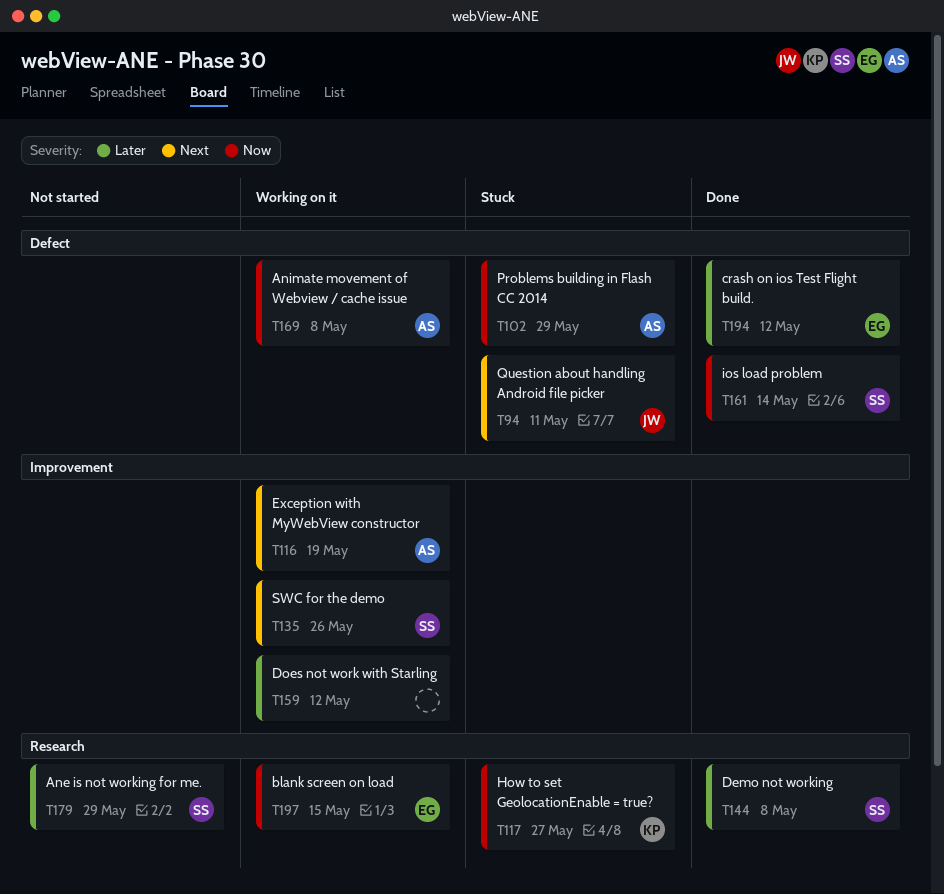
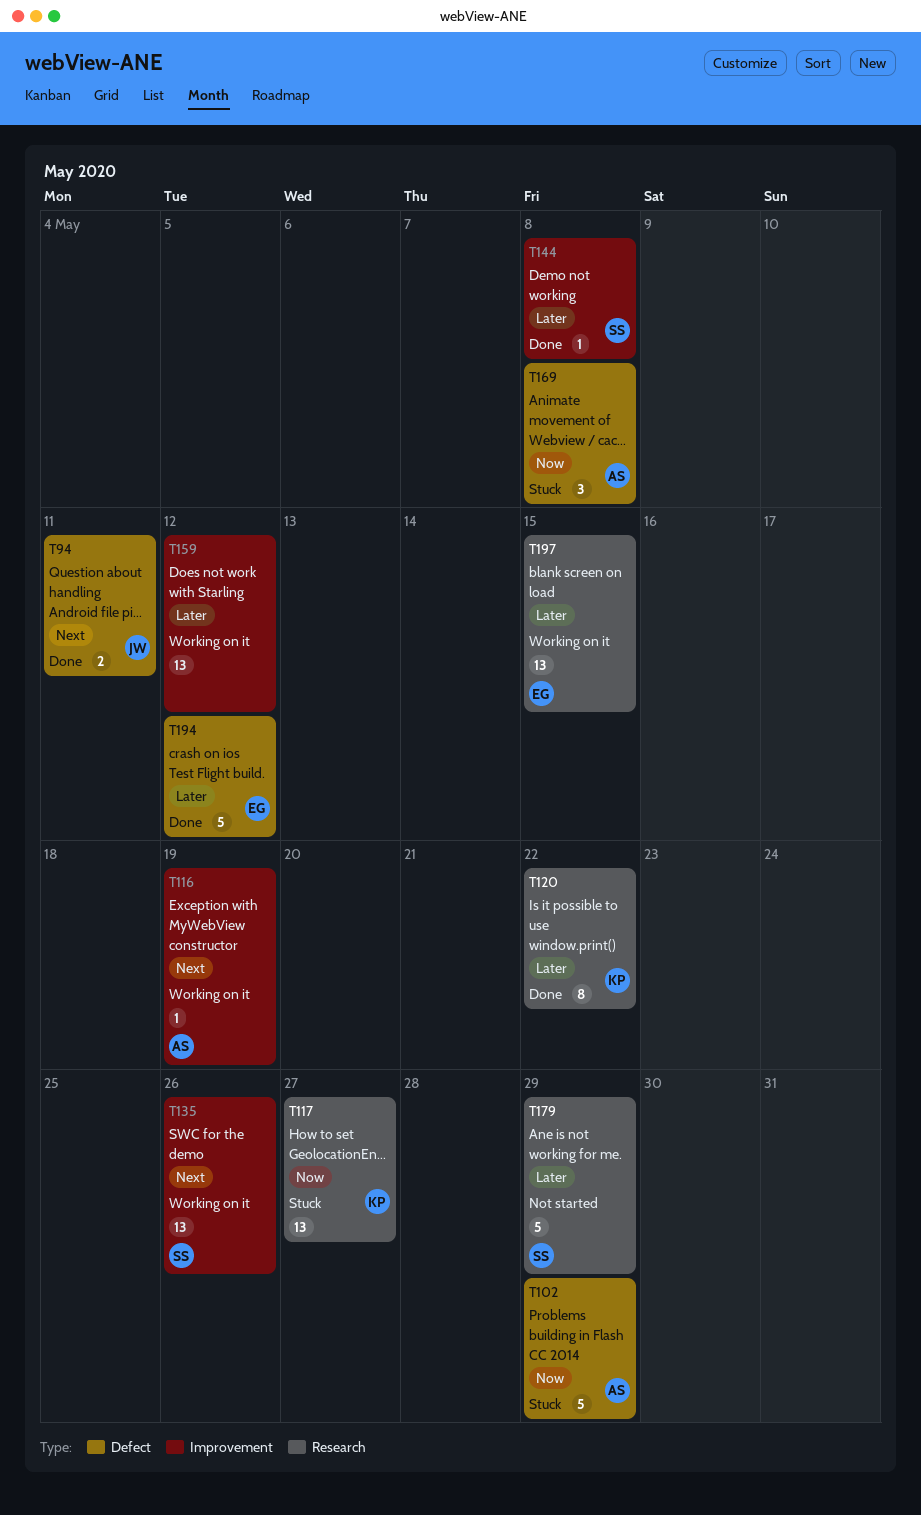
T94, status: Stuck -> Done
T120: none -> present
T144, label: Research -> Improvement
T161: present -> none
T169, status: Working on it -> Stuck
T197, priority: Now -> Later

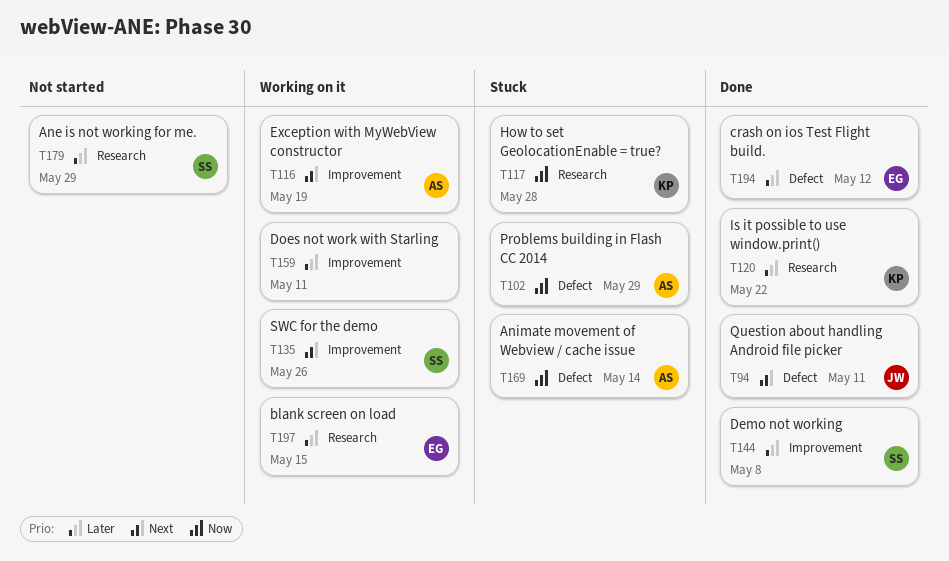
T117, due: May 27 -> May 28
T159, due: May 12 -> May 11
T169, due: May 8 -> May 14

